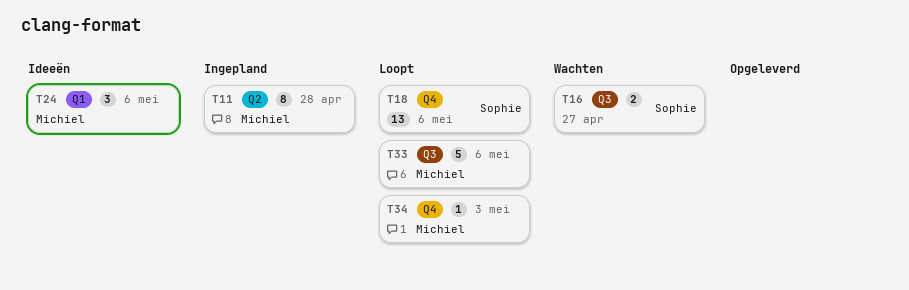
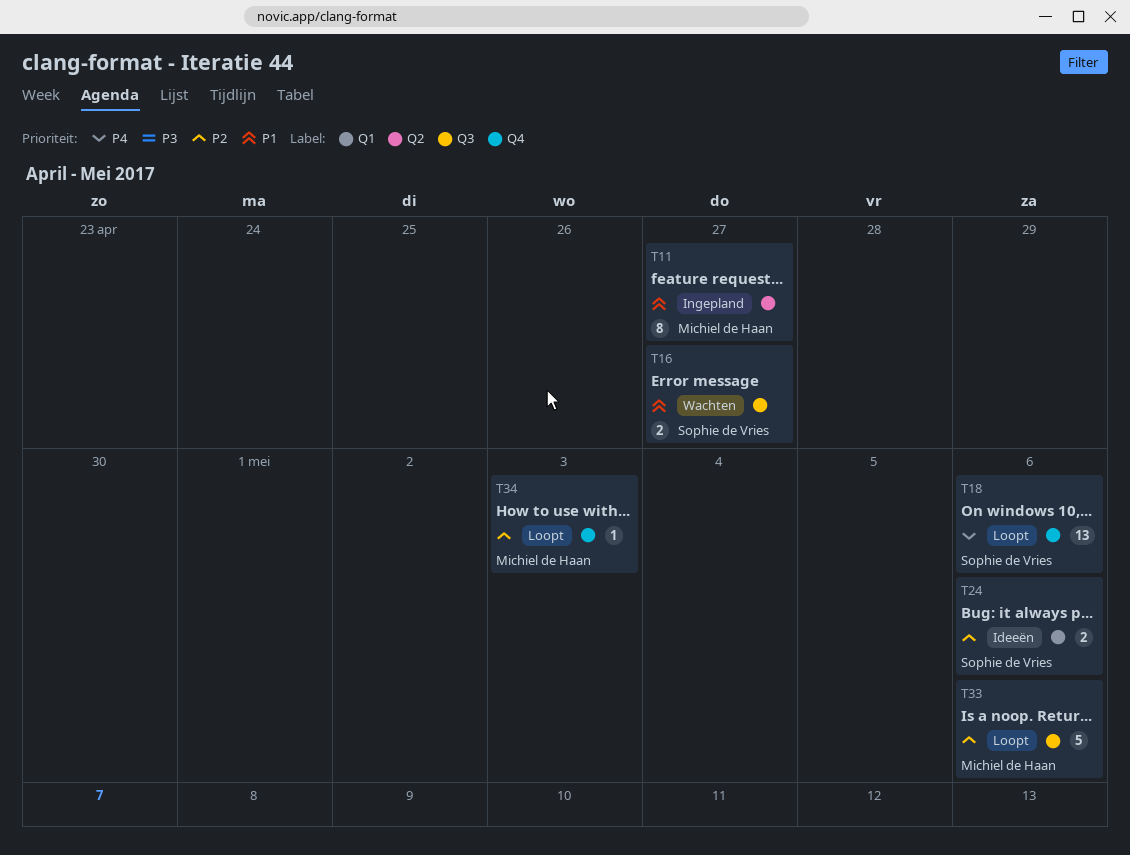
T11, due: Apr 28 -> Apr 27
T24, owner: Michiel de Haan -> Sophie de Vries
T24, estimate: 3 -> 2

